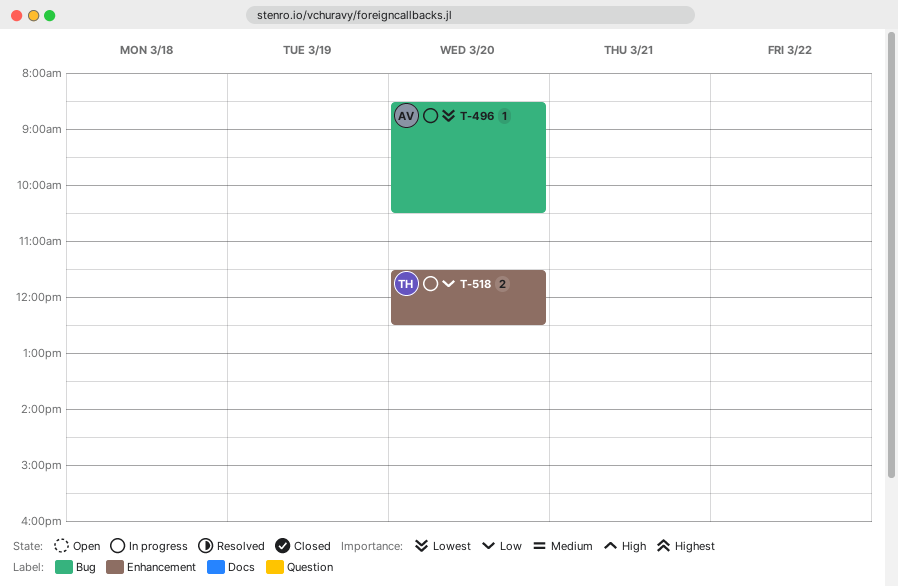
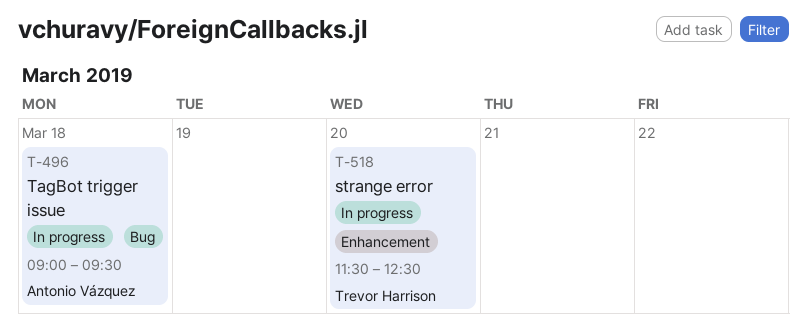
T-496, day: Mar 20 -> Mar 18
T-496, begins: 08:30 -> 09:00
T-496, ends: 10:30 -> 09:30

